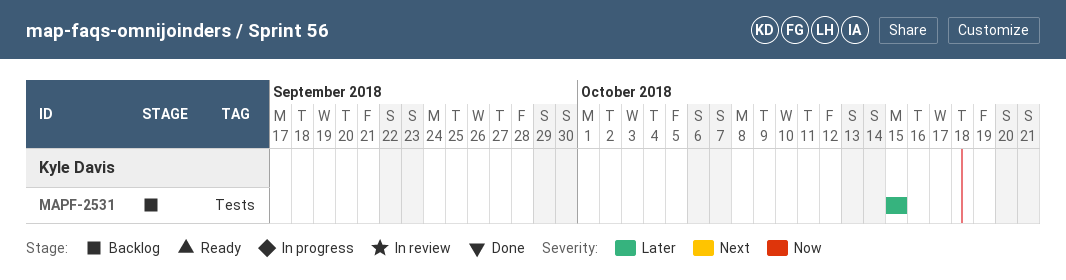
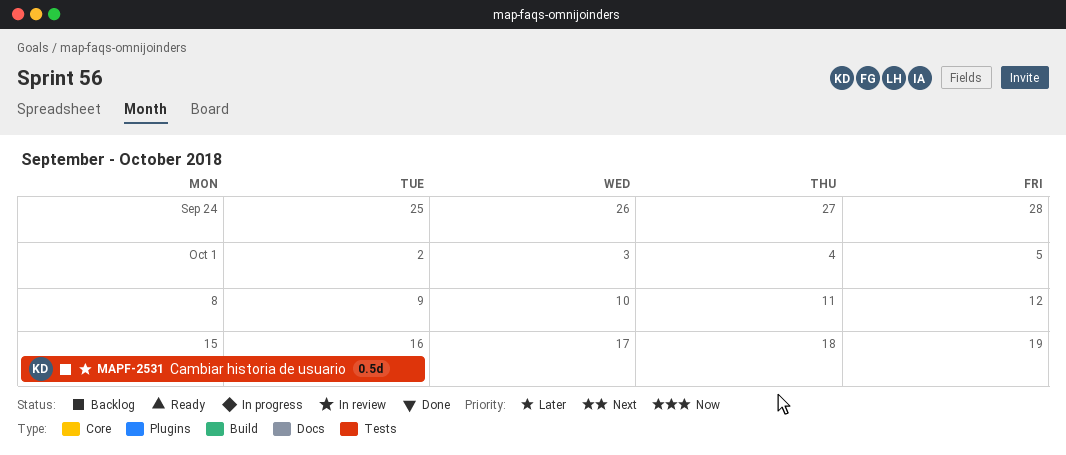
MAPF-2531, due: Oct 15 -> Oct 16

